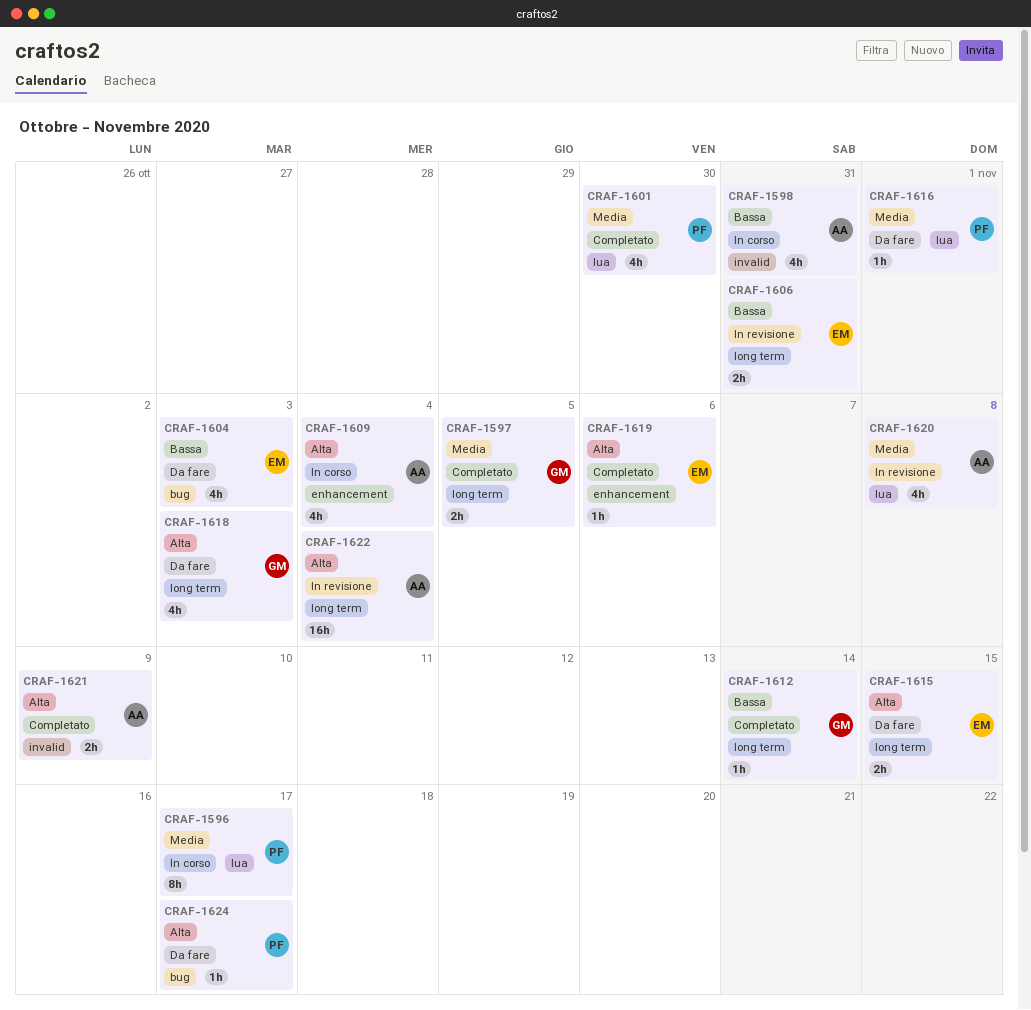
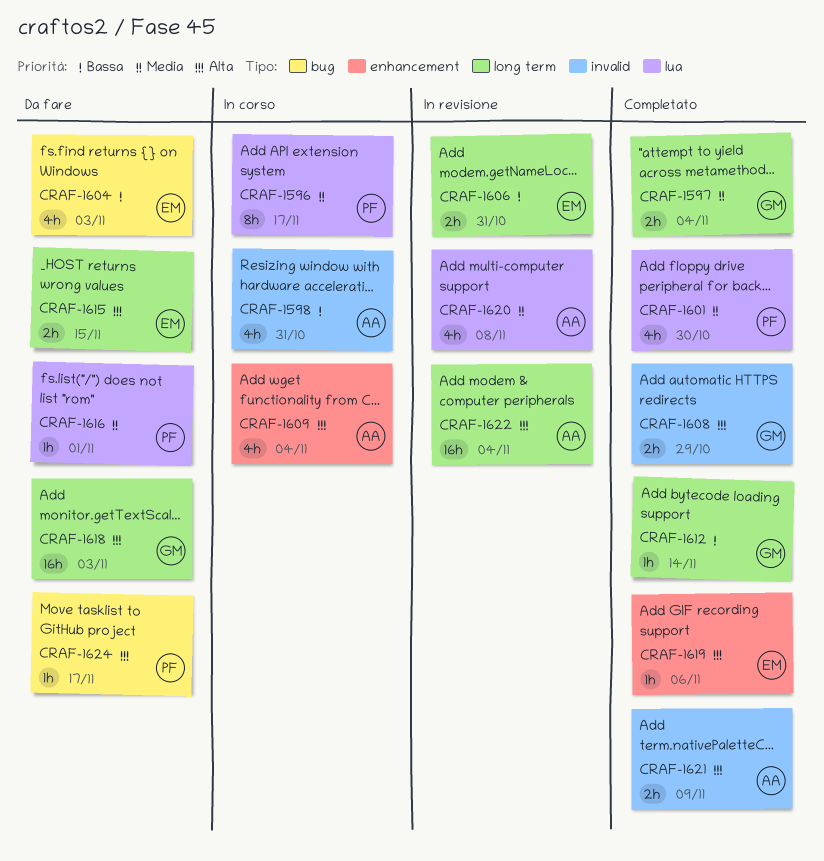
CRAF-1597, due: Nov 5 -> Nov 4
CRAF-1608: none -> present
CRAF-1618, estimate: 4h -> 16h

